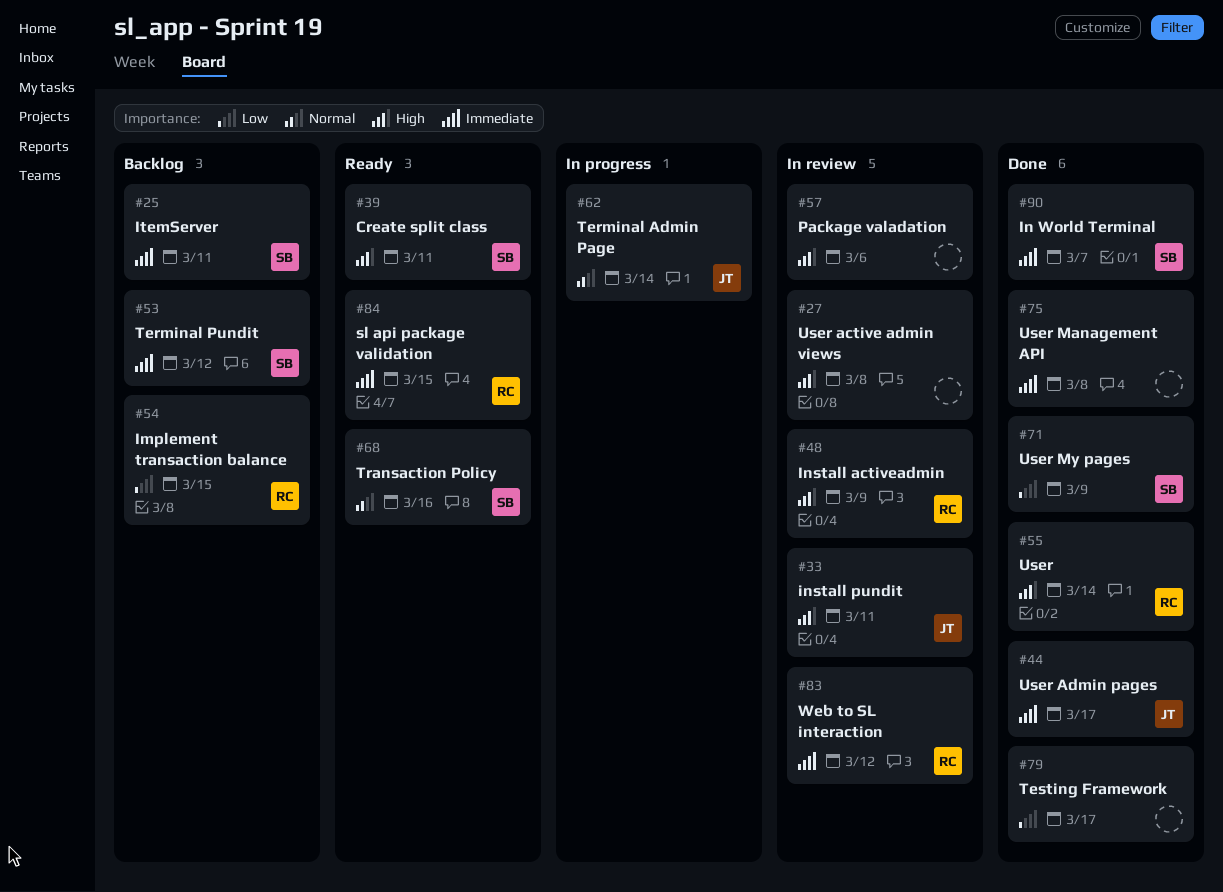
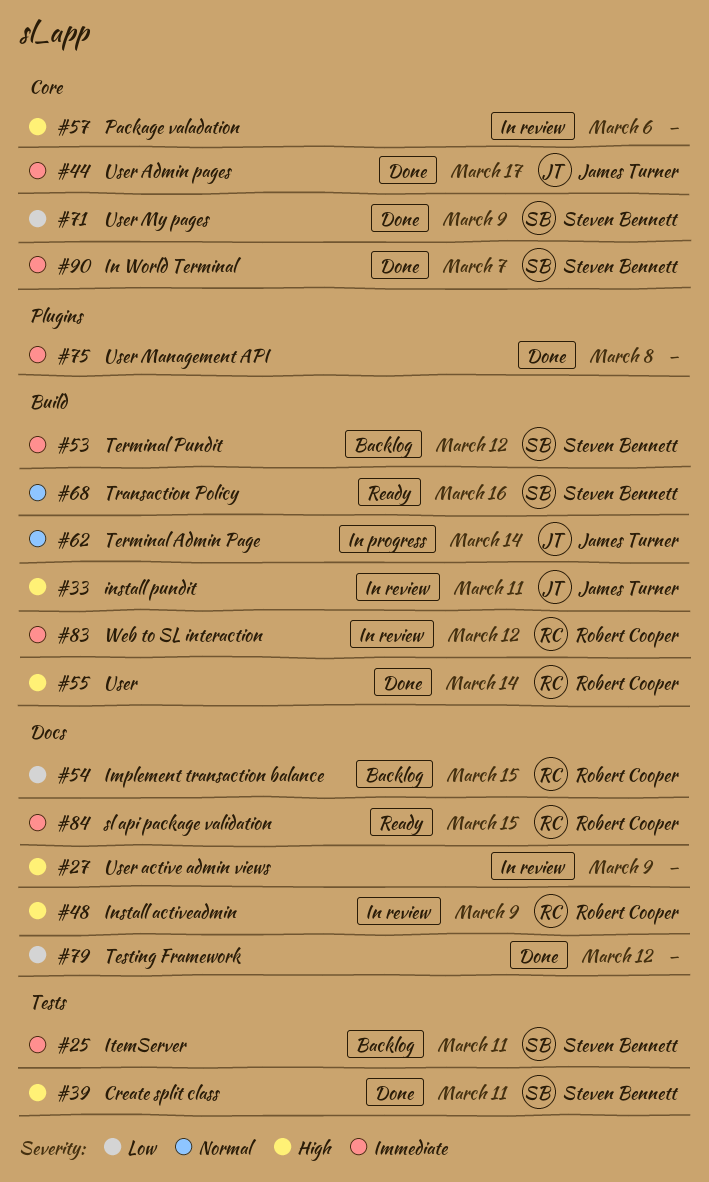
#27, due: Mar 8 -> Mar 9
#39, status: Ready -> Done
#79, due: Mar 17 -> Mar 12

